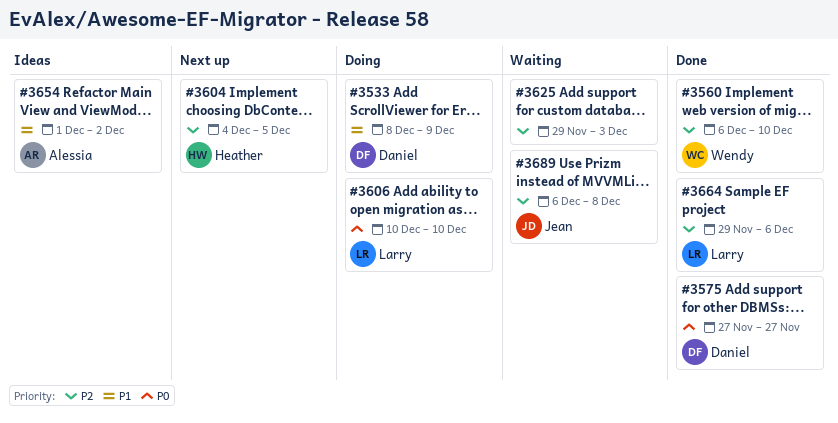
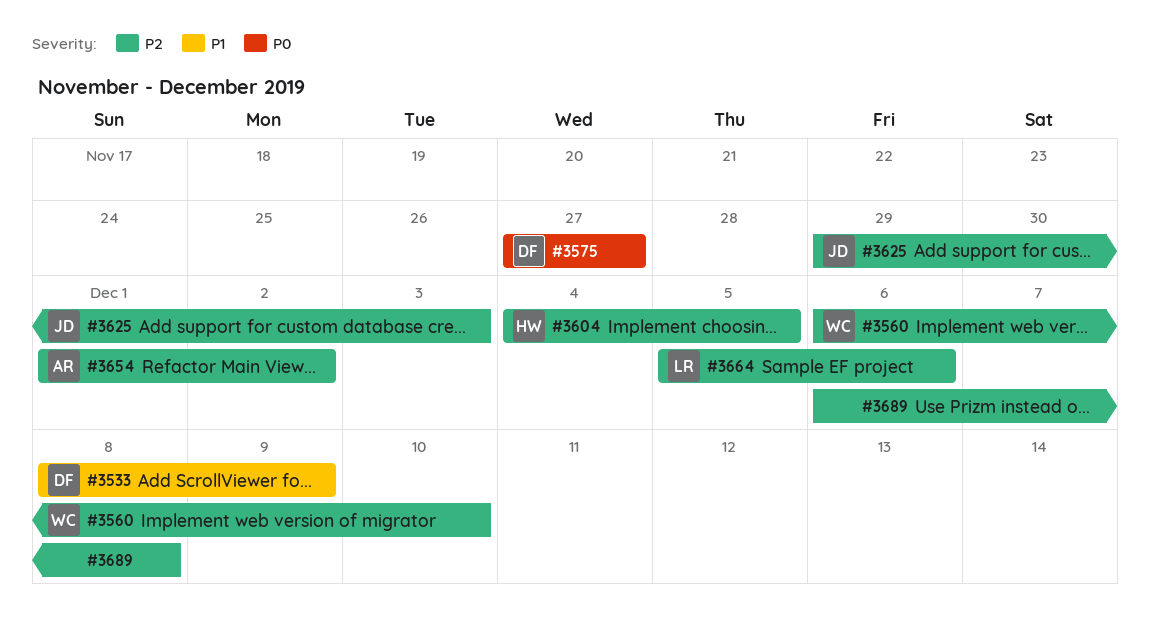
#3606: present -> none
#3625, owner: none -> Jean
#3654, priority: P1 -> P2
#3664, start: Nov 29 -> Dec 5
#3689, owner: Jean -> none

